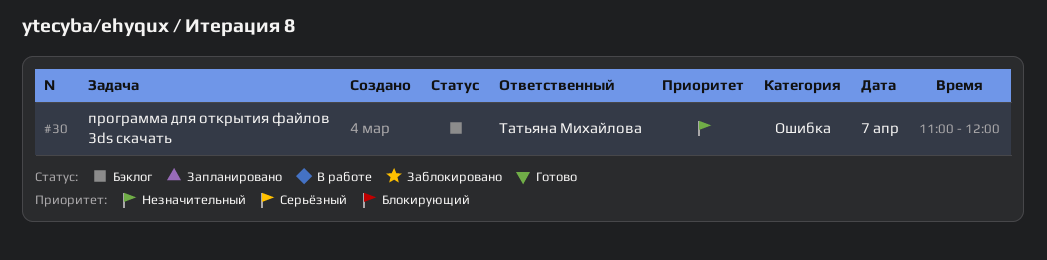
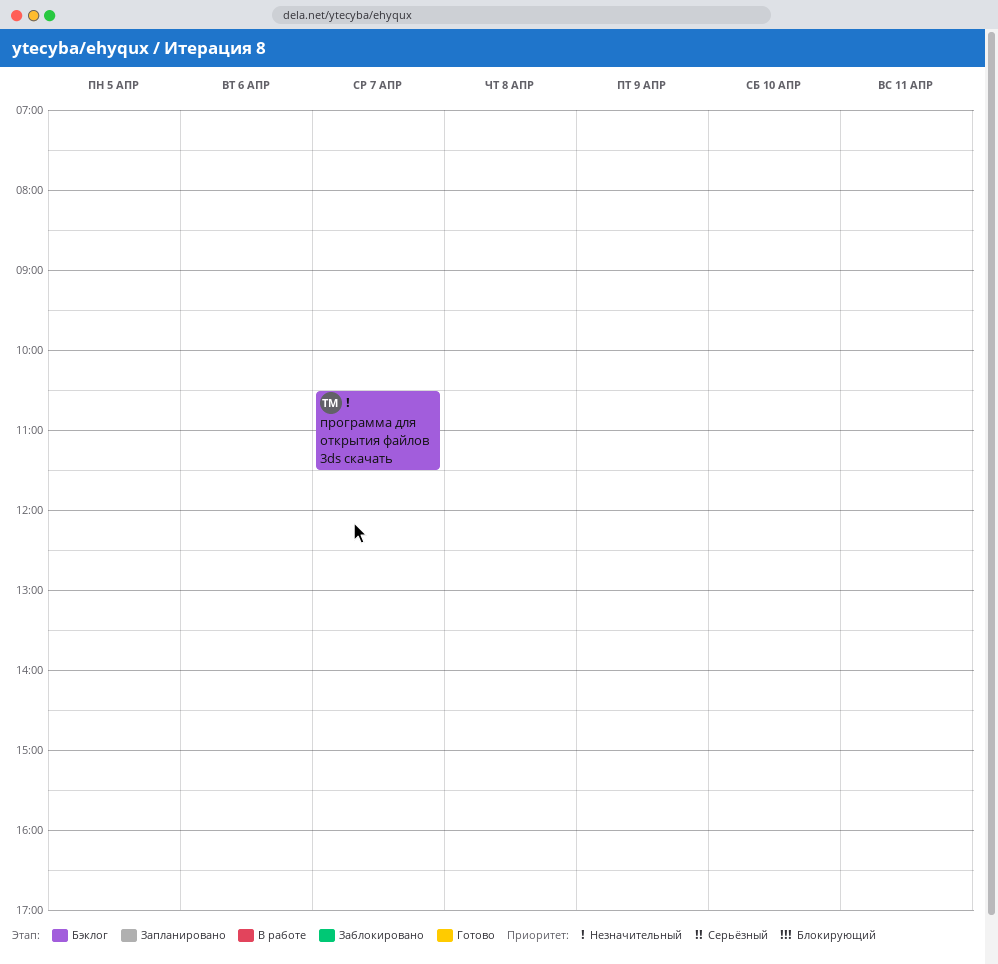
программа для открытия файлов 3ds скачать, begins: 11:00 -> 10:30
программа для открытия файлов 3ds скачать, ends: 12:00 -> 11:30

